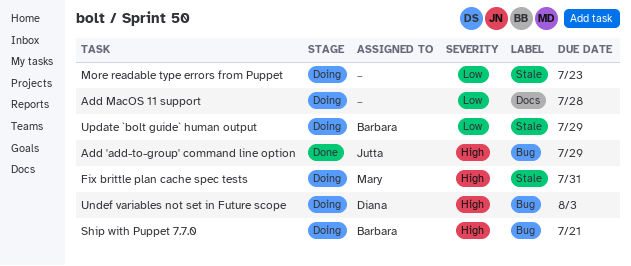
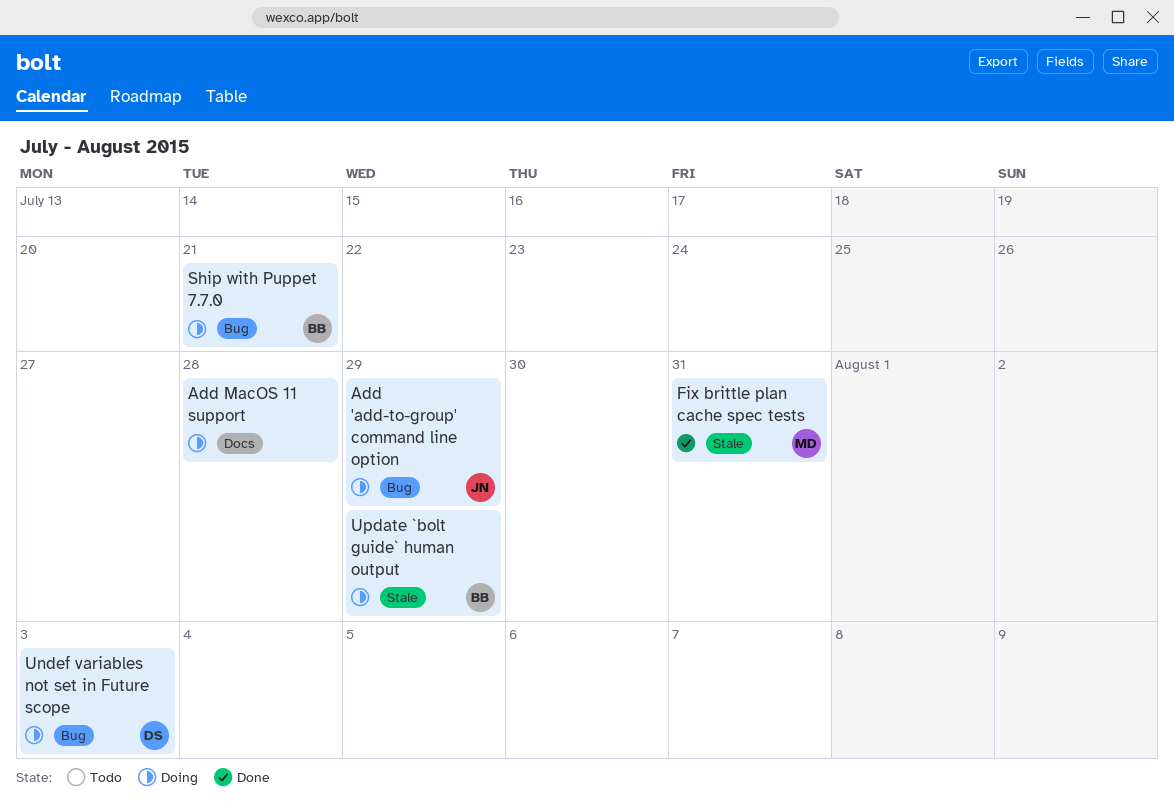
Add 'add-to-group' command line option, status: Done -> Doing
Fix brittle plan cache spec tests, status: Doing -> Done
More readable type errors from Puppet: present -> none

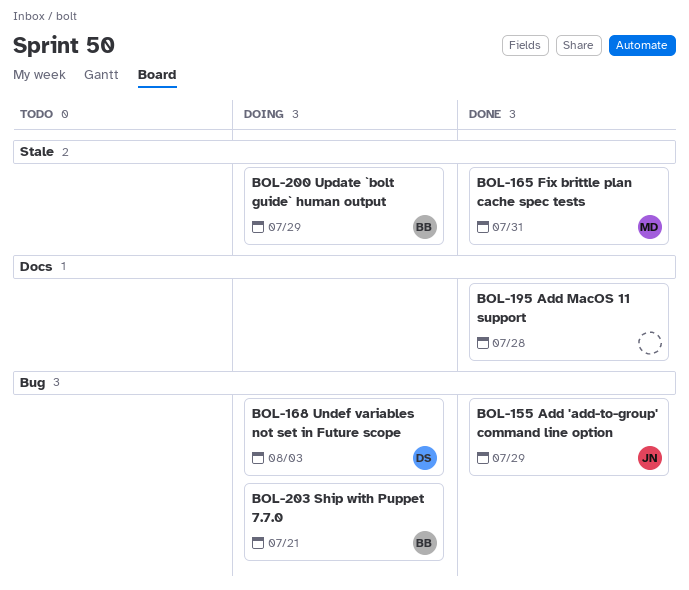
Add 'add-to-group' command line option, status: Doing -> Done
Add MacOS 11 support, status: Doing -> Done

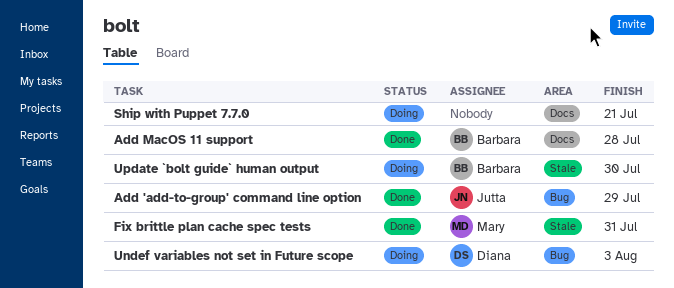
Add MacOS 11 support, owner: none -> Barbara
Ship with Puppet 7.7.0, owner: Barbara -> none
Ship with Puppet 7.7.0, label: Bug -> Docs
Update `bolt guide` human output, due: Jul 29 -> Jul 30

